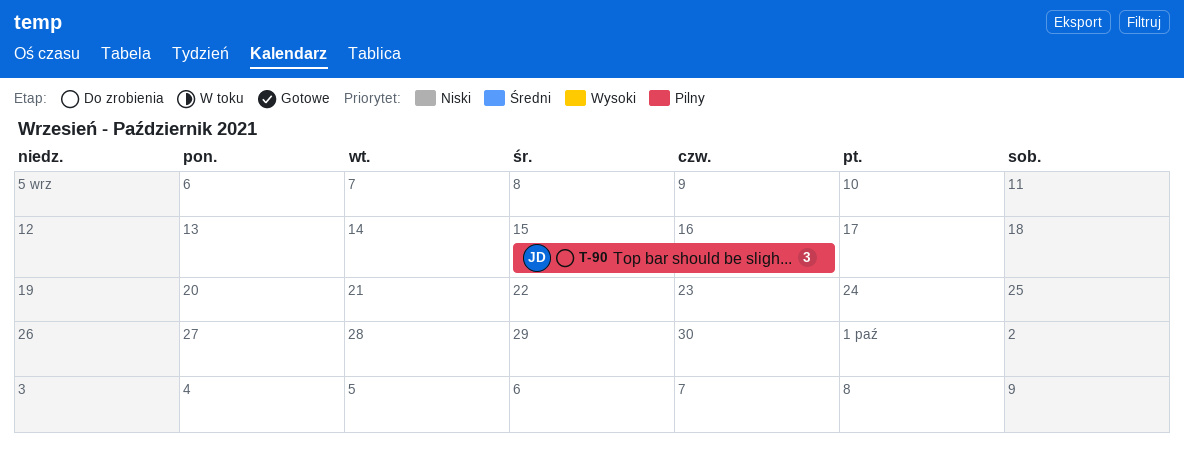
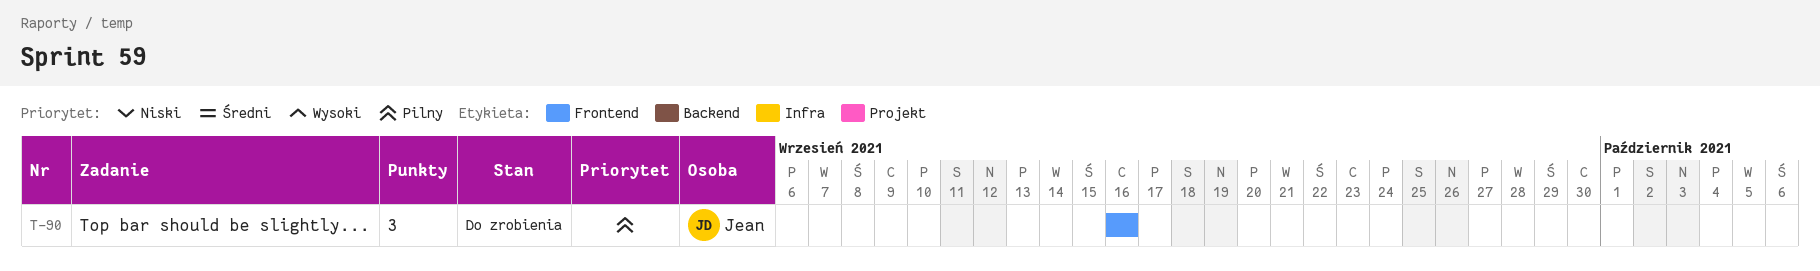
T-90, start: Sep 15 -> Sep 16

